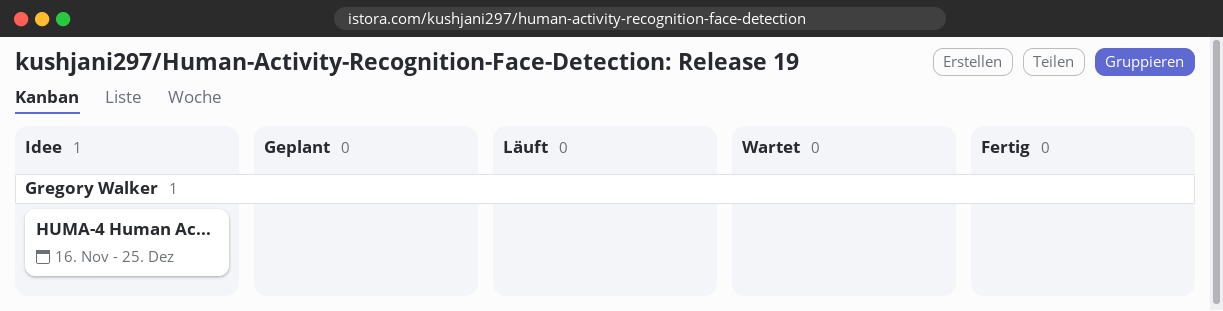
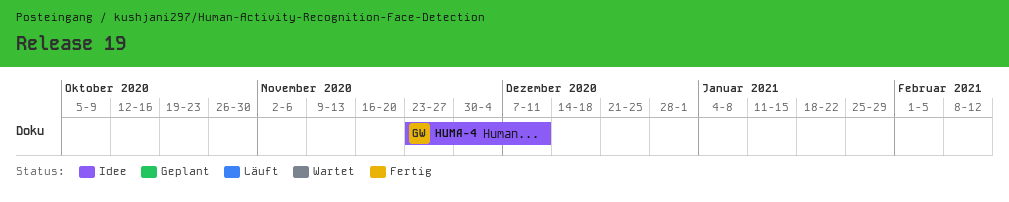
HUMA-4, start: Nov 16 -> Nov 23
HUMA-4, due: Dec 25 -> Dec 11

